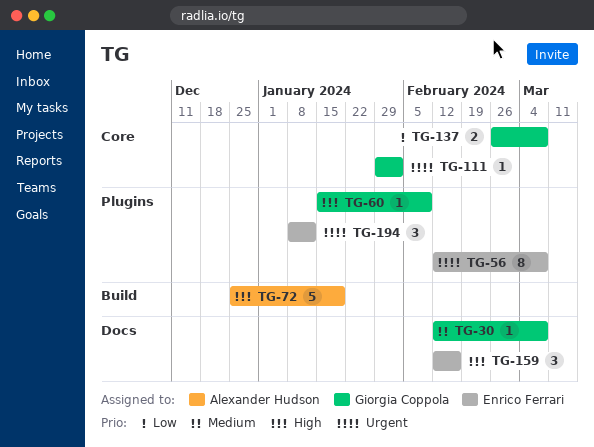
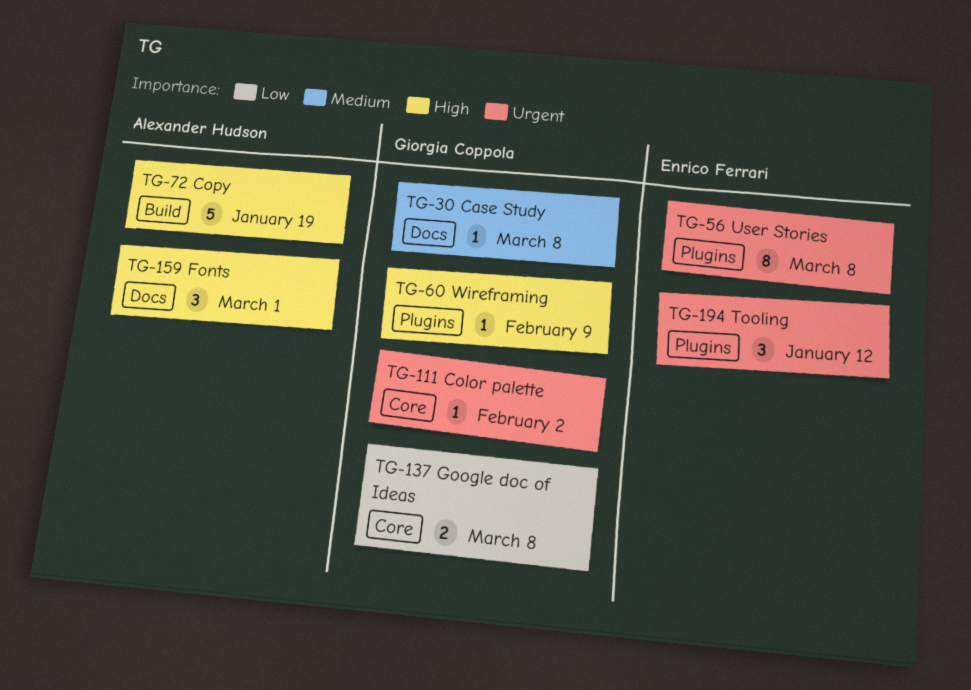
TG-159, owner: Enrico Ferrari -> Alexander Hudson
TG-159, due: Feb 16 -> Mar 1

